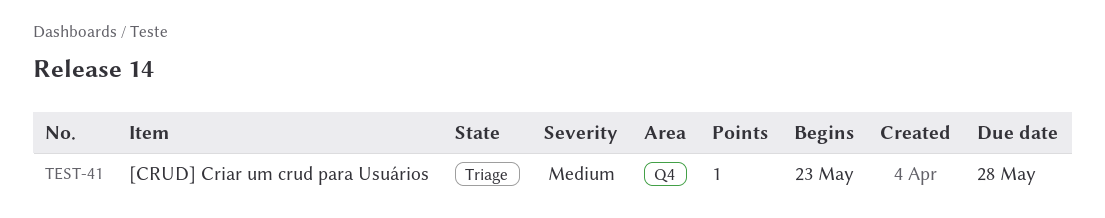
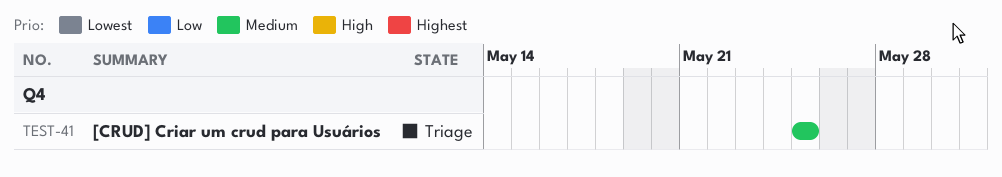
TEST-41, start: May 23 -> May 25
TEST-41, due: May 28 -> May 25

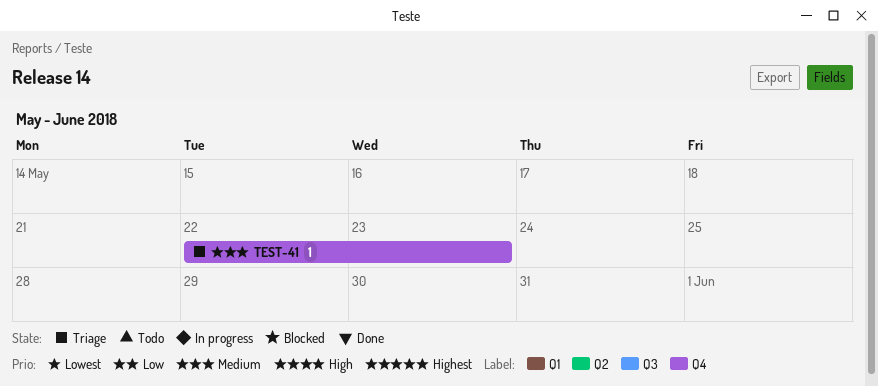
TEST-41, start: May 25 -> May 22
TEST-41, due: May 25 -> May 23

